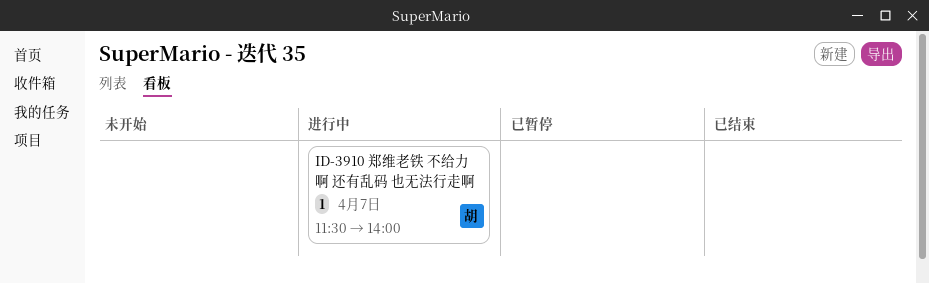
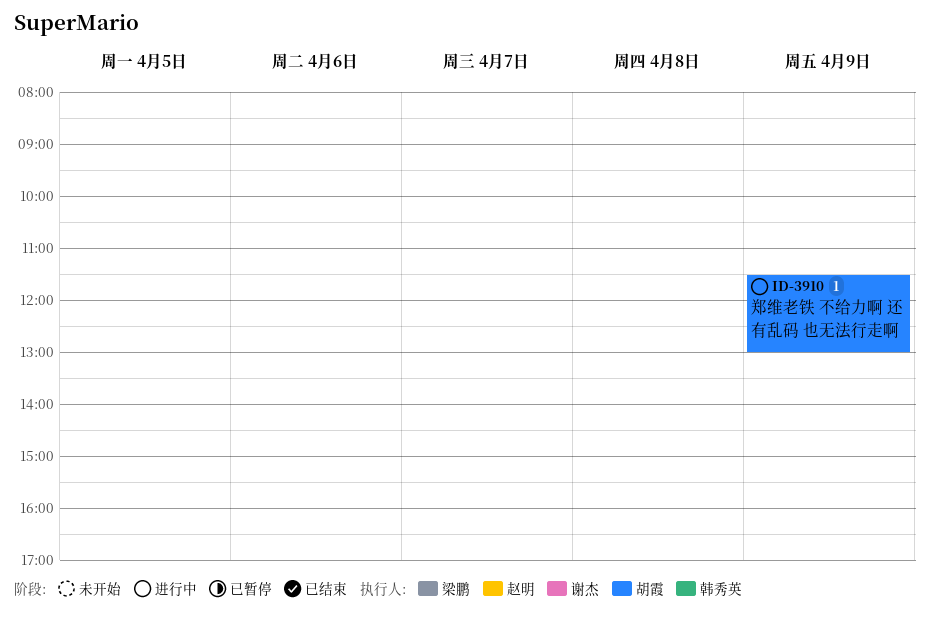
ID-3910, day: Apr 7 -> Apr 9
ID-3910, ends: 14:00 -> 13:00

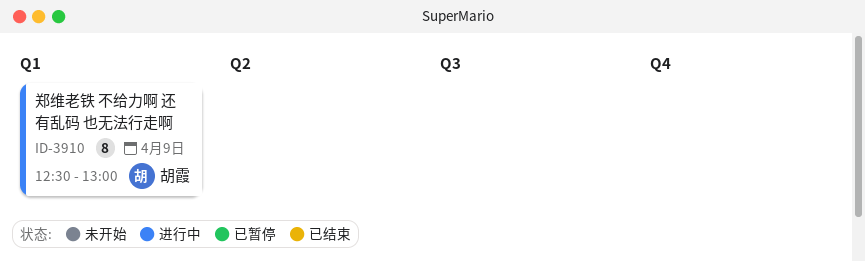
ID-3910, estimate: 1 -> 8
ID-3910, begins: 11:30 -> 12:30

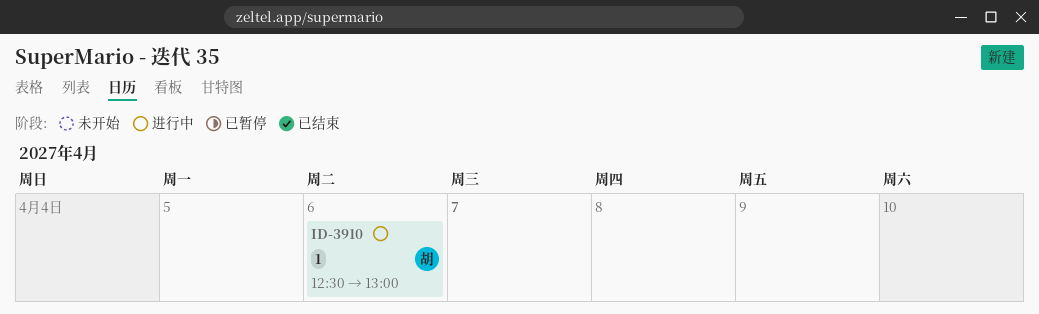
ID-3910, estimate: 8 -> 1
ID-3910, day: Apr 9 -> Apr 6

